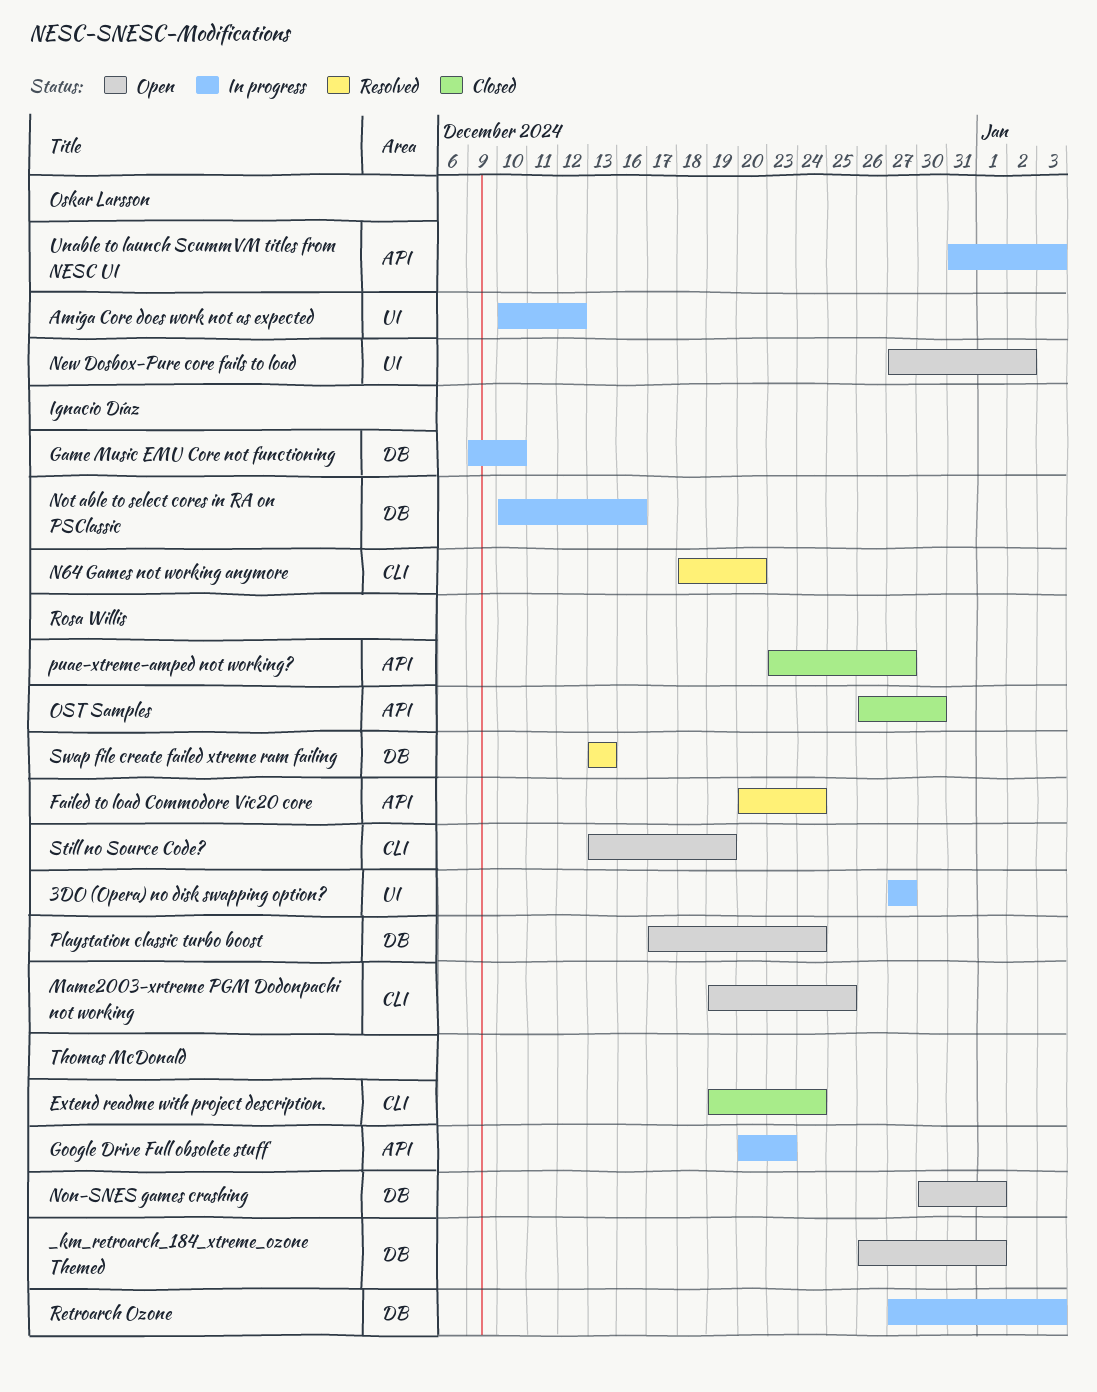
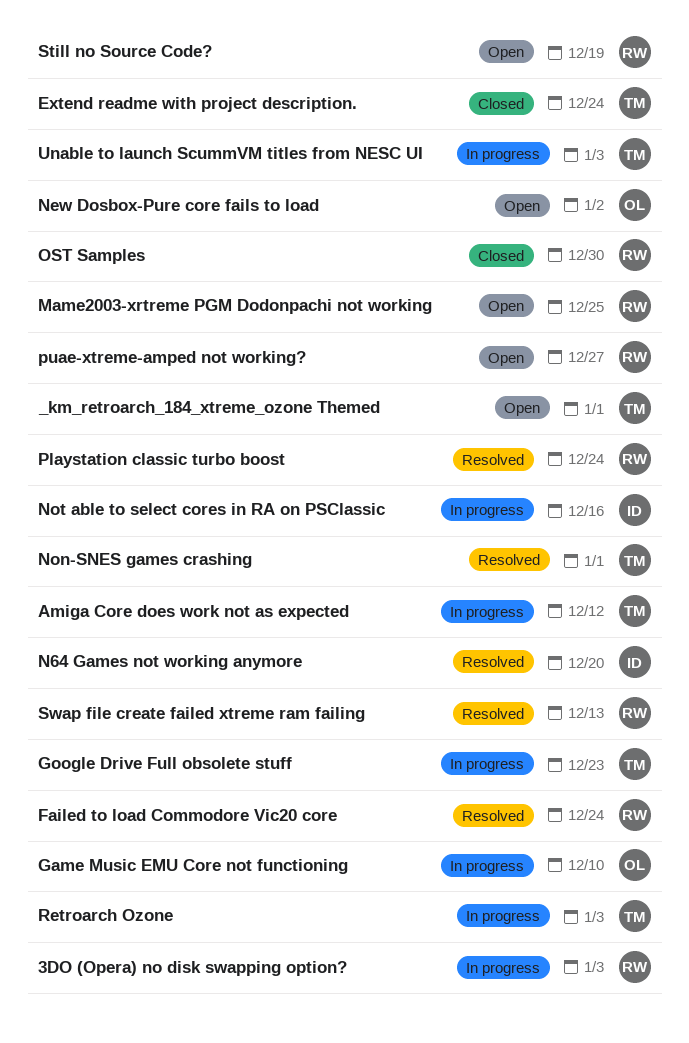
3DO (Opera) no disk swapping option?, due: Dec 27 -> Jan 3
Amiga Core does work not as expected, owner: Oskar Larsson -> Thomas McDonald
Game Music EMU Core not functioning, owner: Ignacio Díaz -> Oskar Larsson
Non-SNES games crashing, status: Open -> Resolved
Playstation classic turbo boost, status: Open -> Resolved
puae-xtreme-amped not working?, status: Closed -> Open
Unable to launch ScummVM titles from NESC UI, owner: Oskar Larsson -> Thomas McDonald

